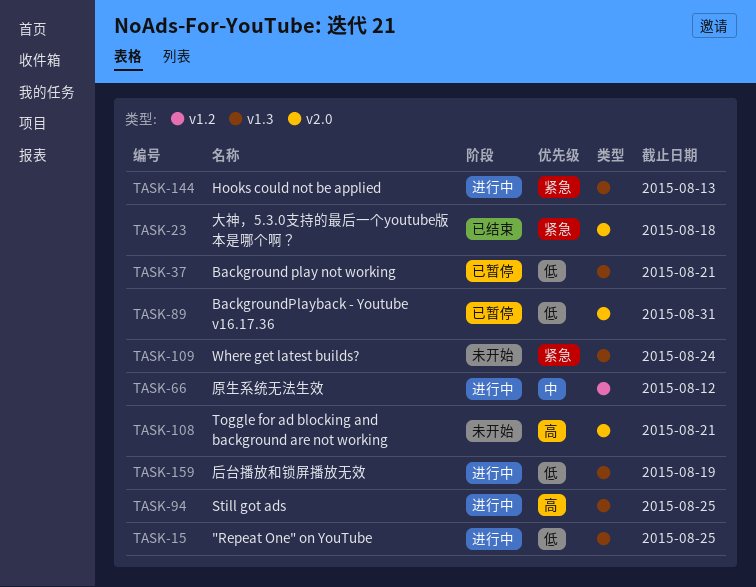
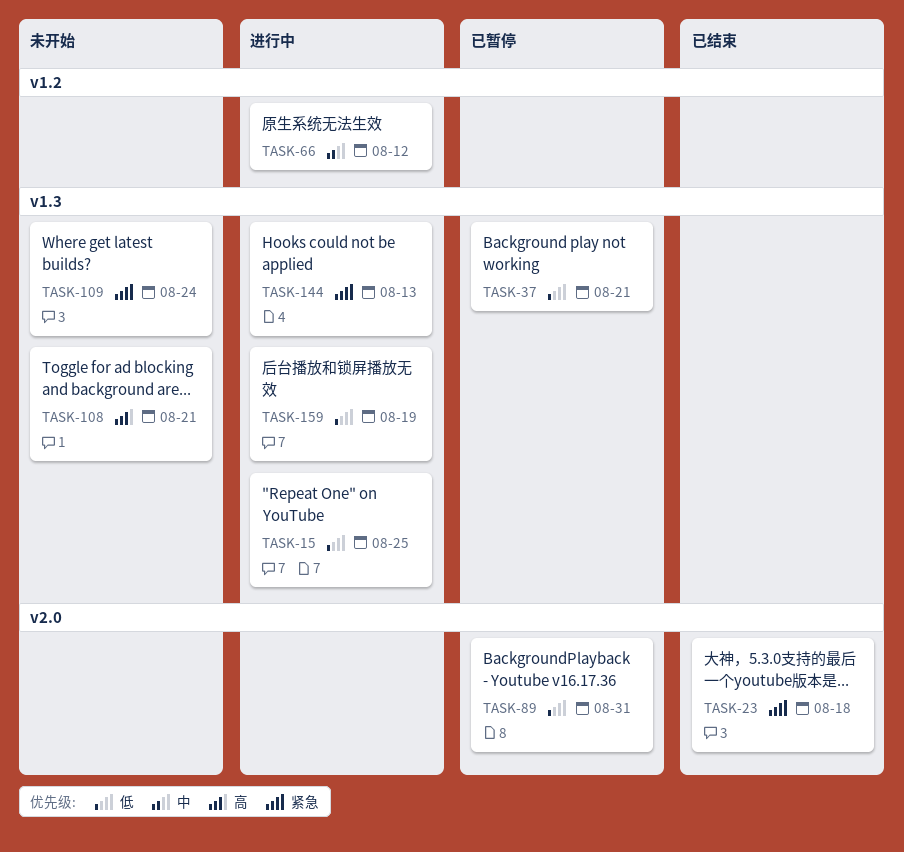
TASK-94: present -> none
TASK-108, label: v2.0 -> v1.3

